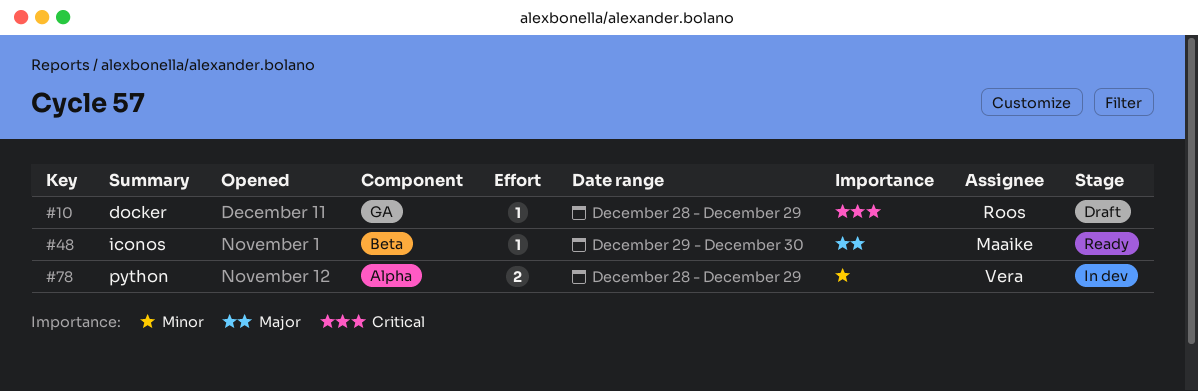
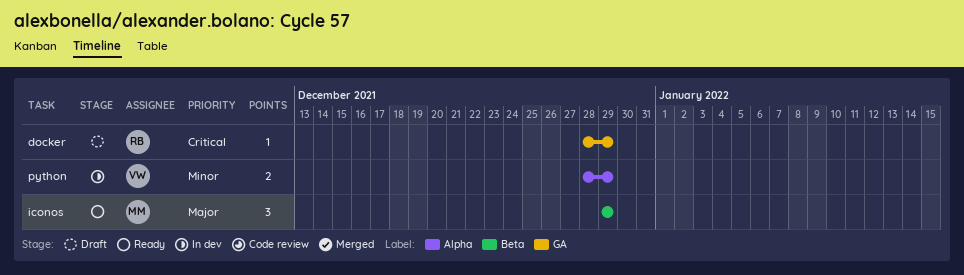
iconos, estimate: 1 -> 3
iconos, due: Dec 30 -> Dec 29

